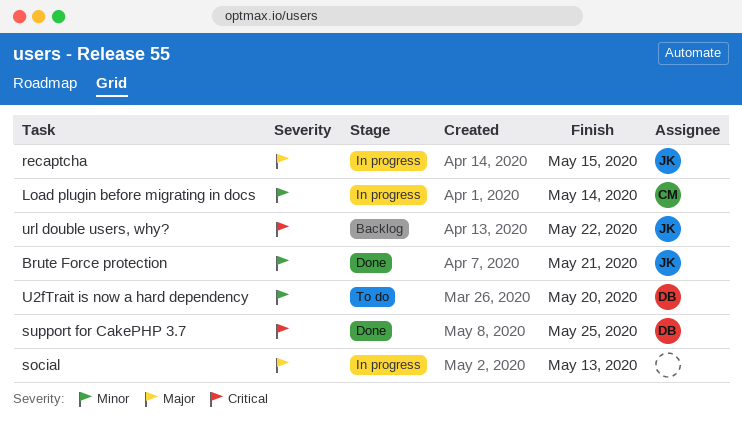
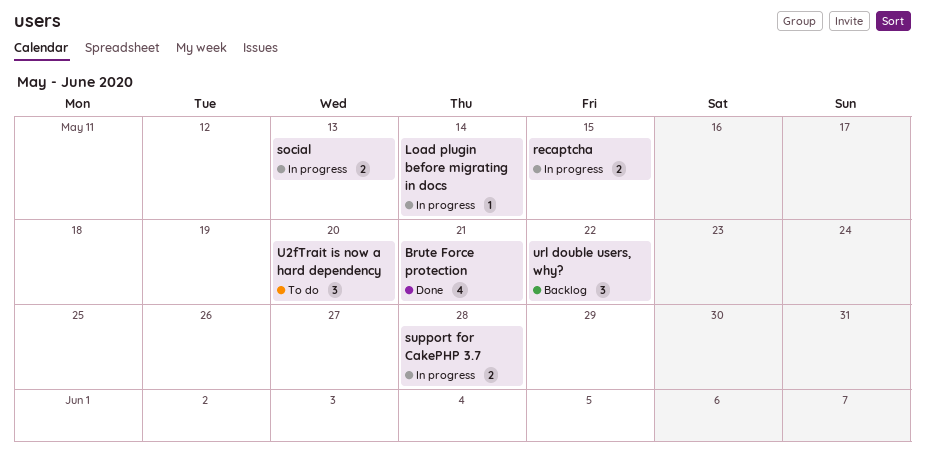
support for CakePHP 3.7, status: Done -> In progress
support for CakePHP 3.7, due: May 25 -> May 28

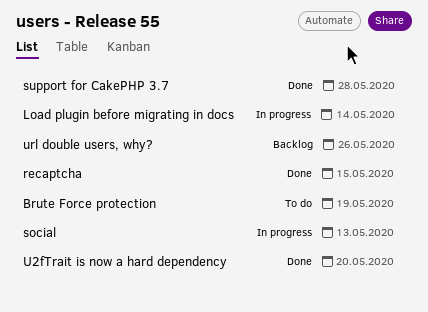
Brute Force protection, status: Done -> To do
Brute Force protection, due: May 21 -> May 19
recaptcha, status: In progress -> Done
support for CakePHP 3.7, status: In progress -> Done
U2fTrait is now a hard dependency, status: To do -> Done
url double users, why?, due: May 22 -> May 26

